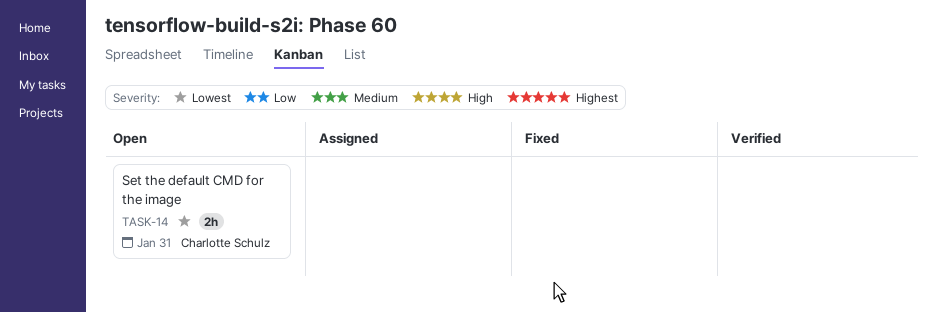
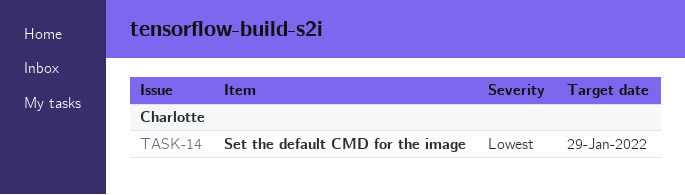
TASK-14, due: Jan 31 -> Jan 29

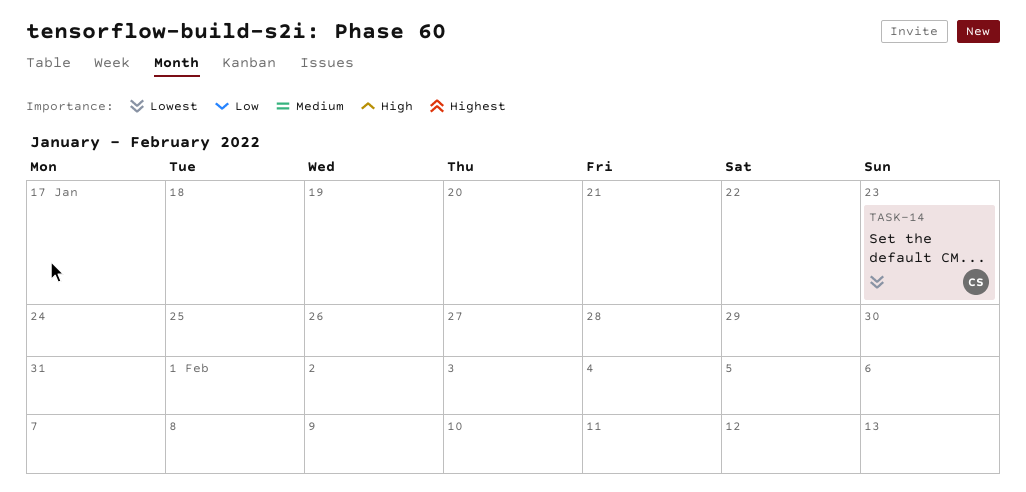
TASK-14, due: Jan 29 -> Jan 23

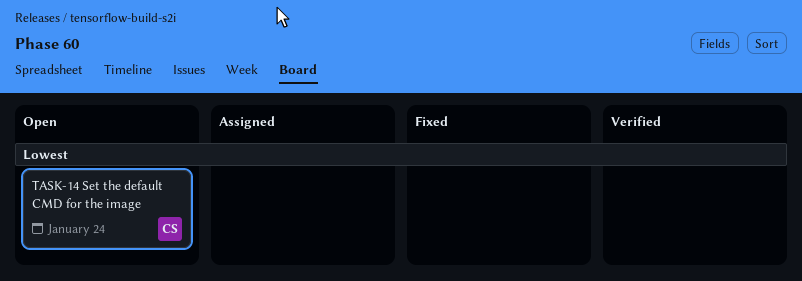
TASK-14, due: Jan 23 -> Jan 24

